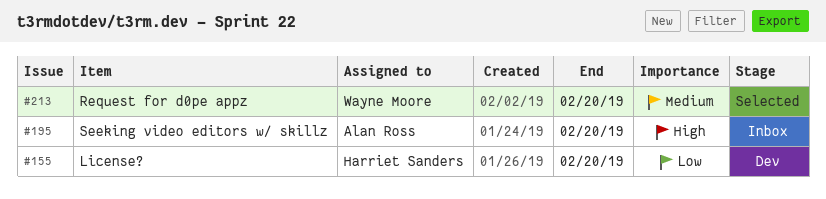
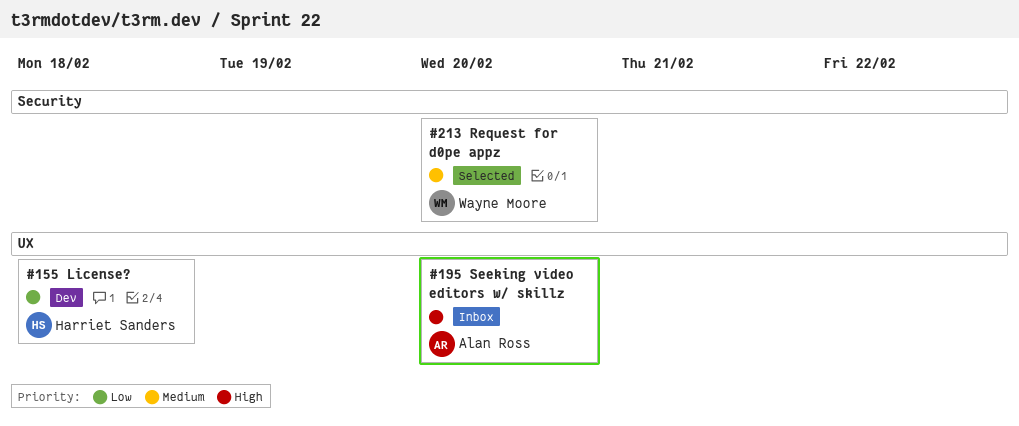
#155, due: Feb 20 -> Feb 18

